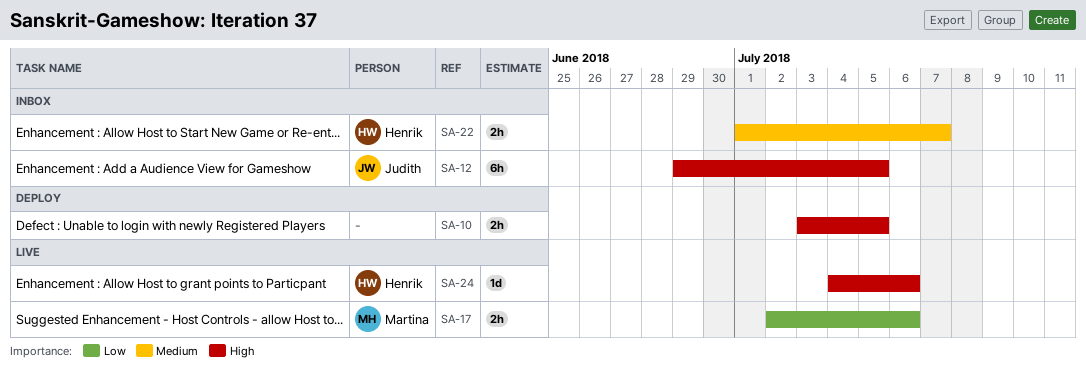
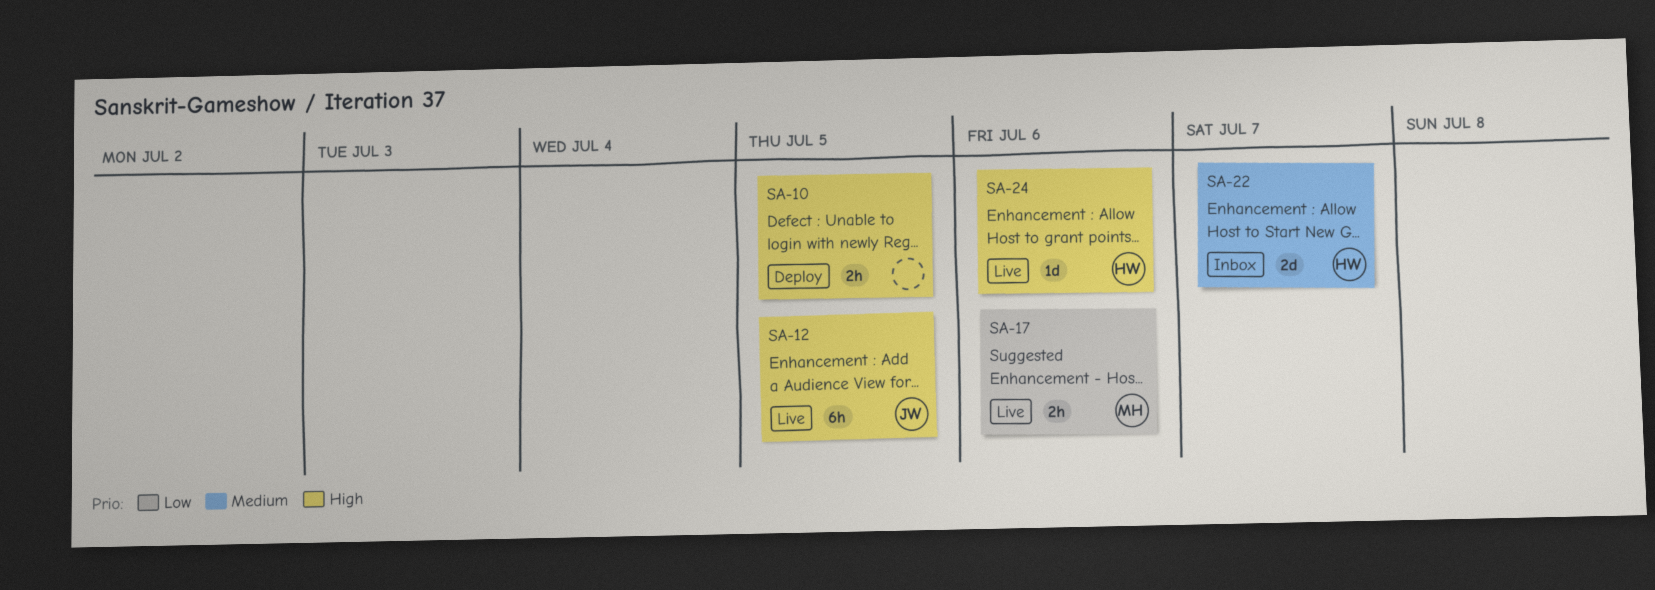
SA-12, status: Inbox -> Live
SA-22, estimate: 2h -> 2d

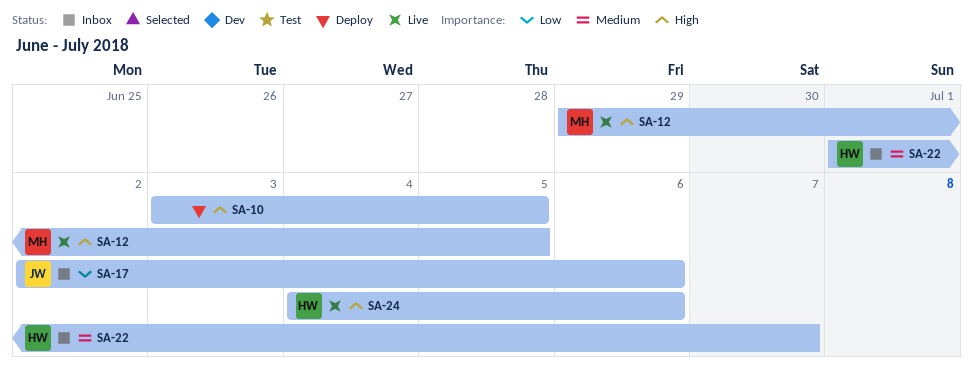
SA-12, owner: JW -> MH
SA-17, status: Live -> Inbox
SA-17, owner: MH -> JW

